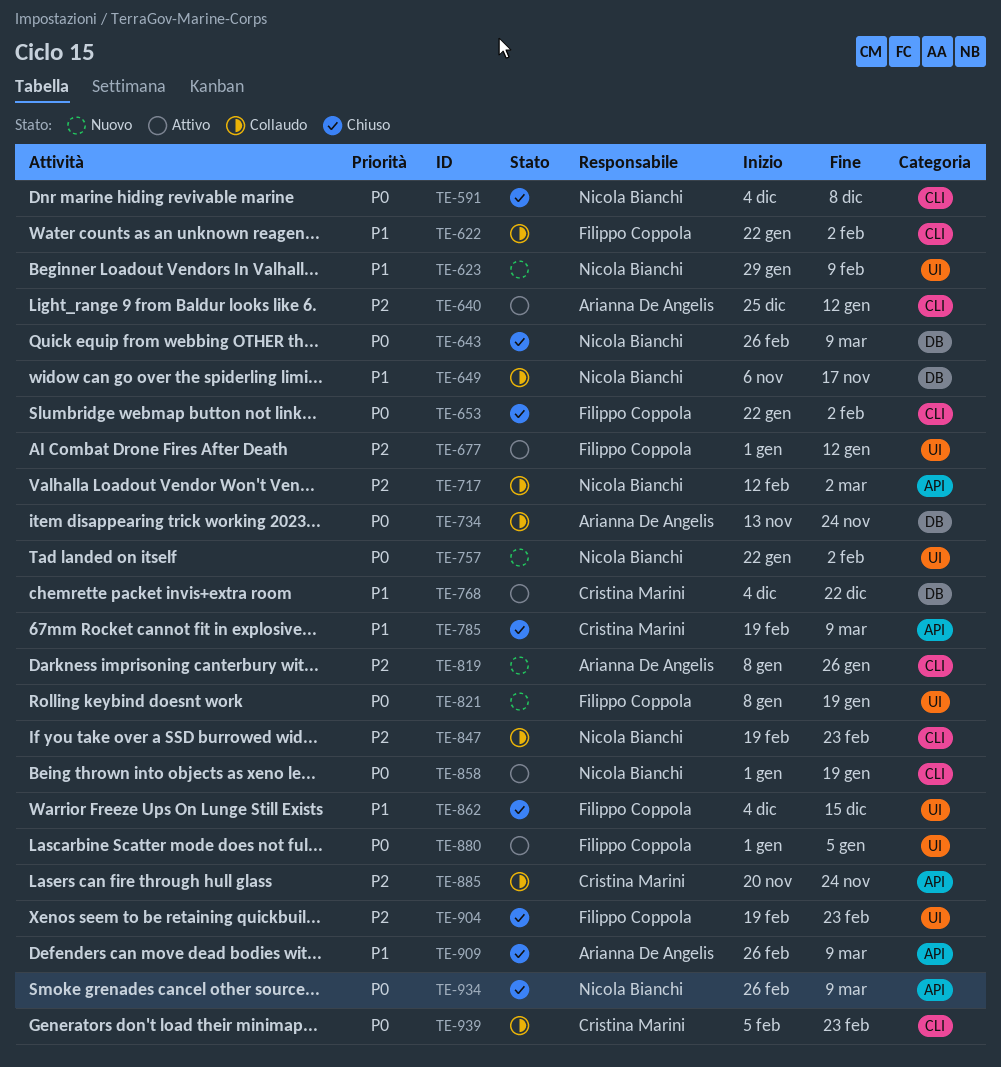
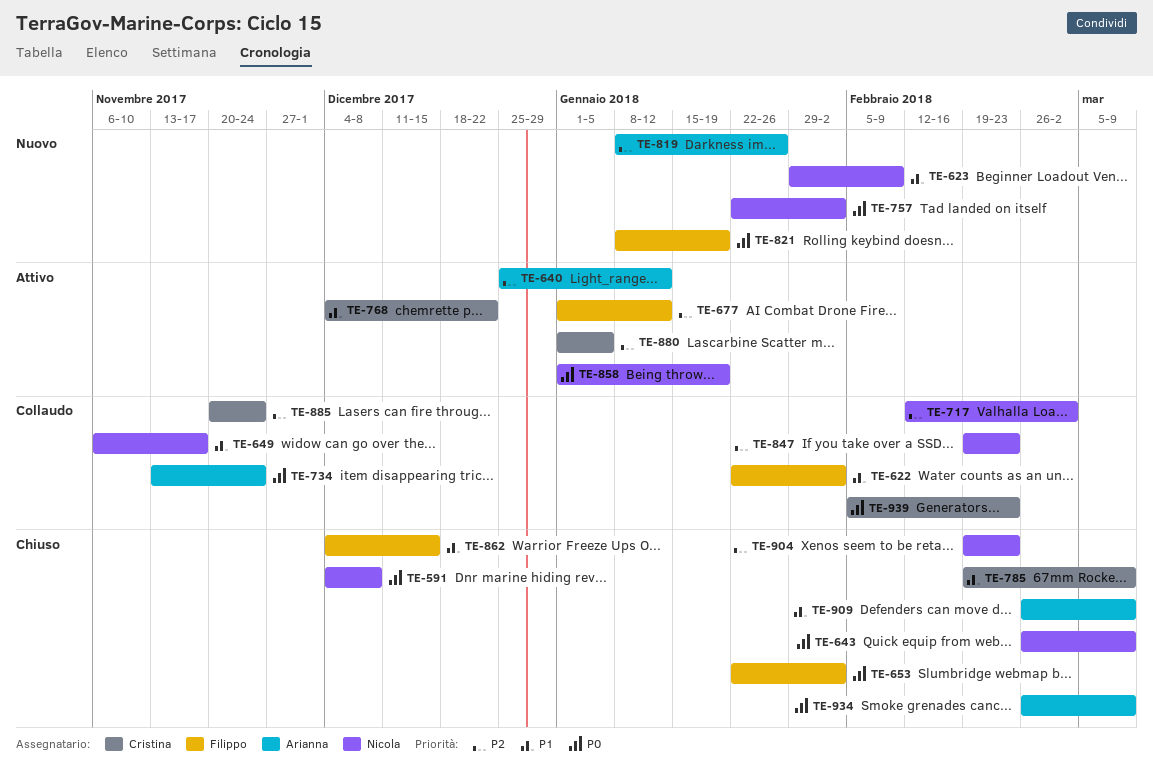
TE-880, owner: Filippo Coppola -> Cristina Marini
TE-880, priority: P0 -> P2
TE-904, owner: Filippo Coppola -> Nicola Bianchi
TE-934, owner: Nicola Bianchi -> Arianna De Angelis

